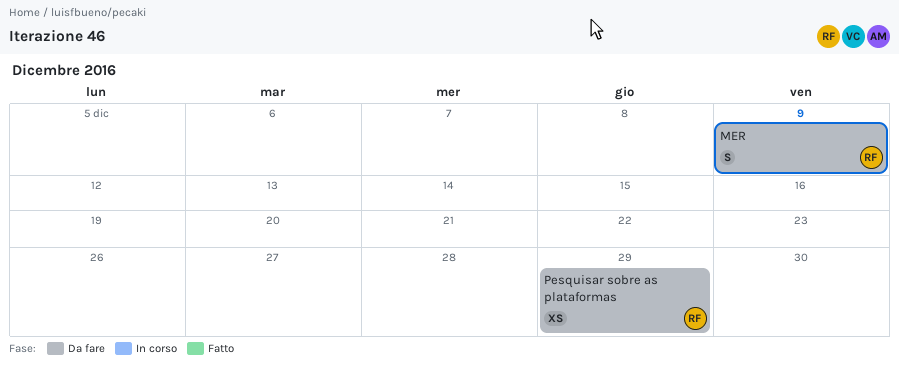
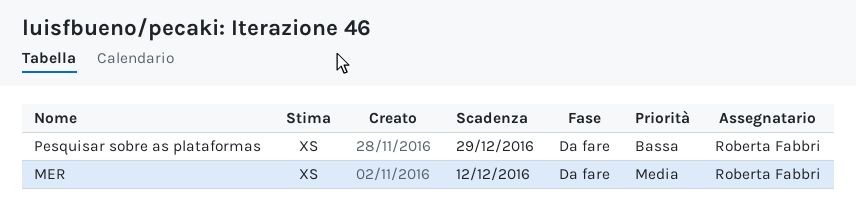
MER, estimate: S -> XS
MER, due: Dec 9 -> Dec 12

